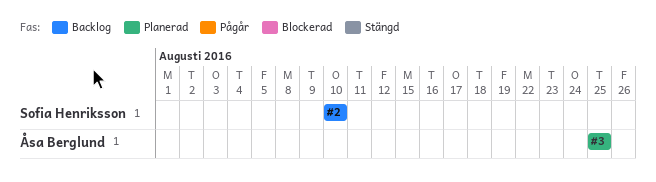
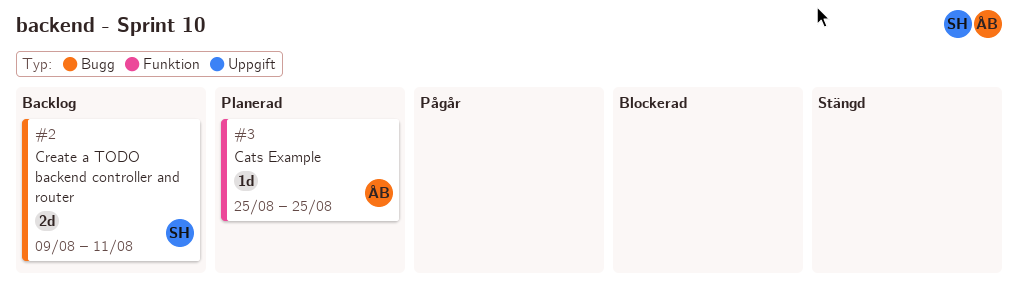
#2, start: Aug 10 -> Aug 9
#2, due: Aug 10 -> Aug 11

